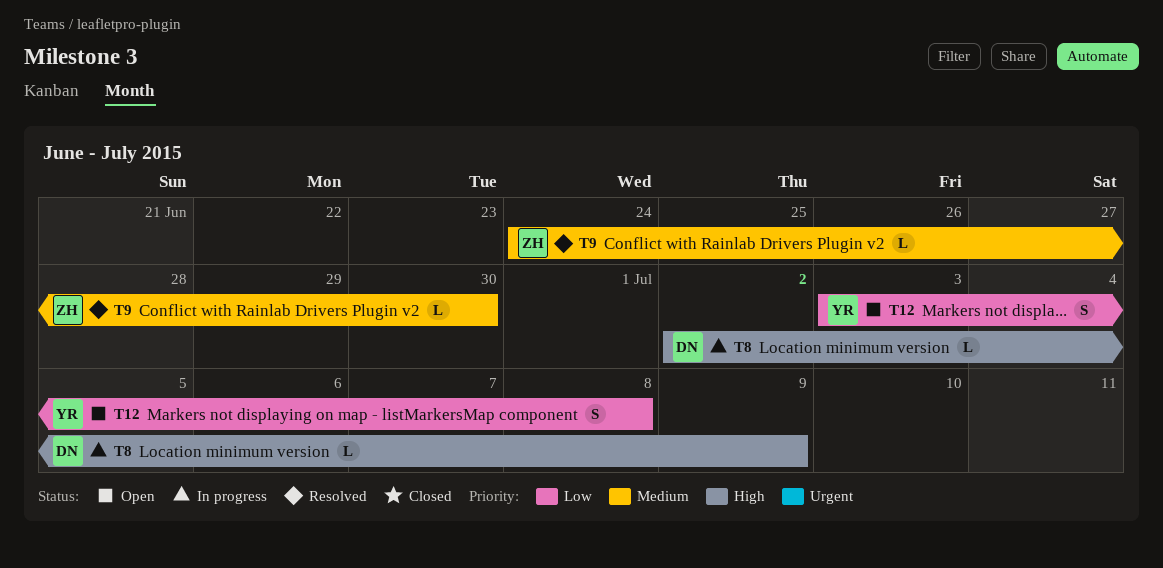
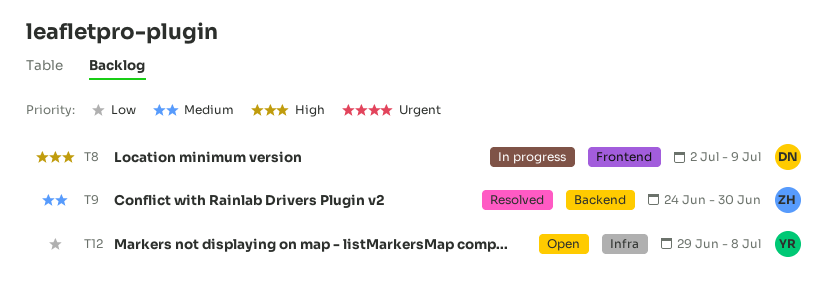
T12, start: Jul 3 -> Jun 29

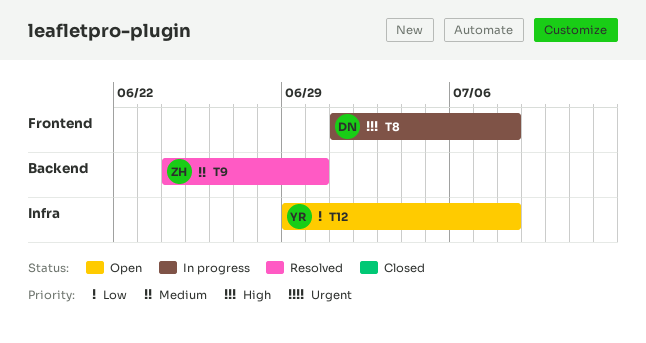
T8, start: Jul 2 -> Jul 1
T8, due: Jul 9 -> Jul 8

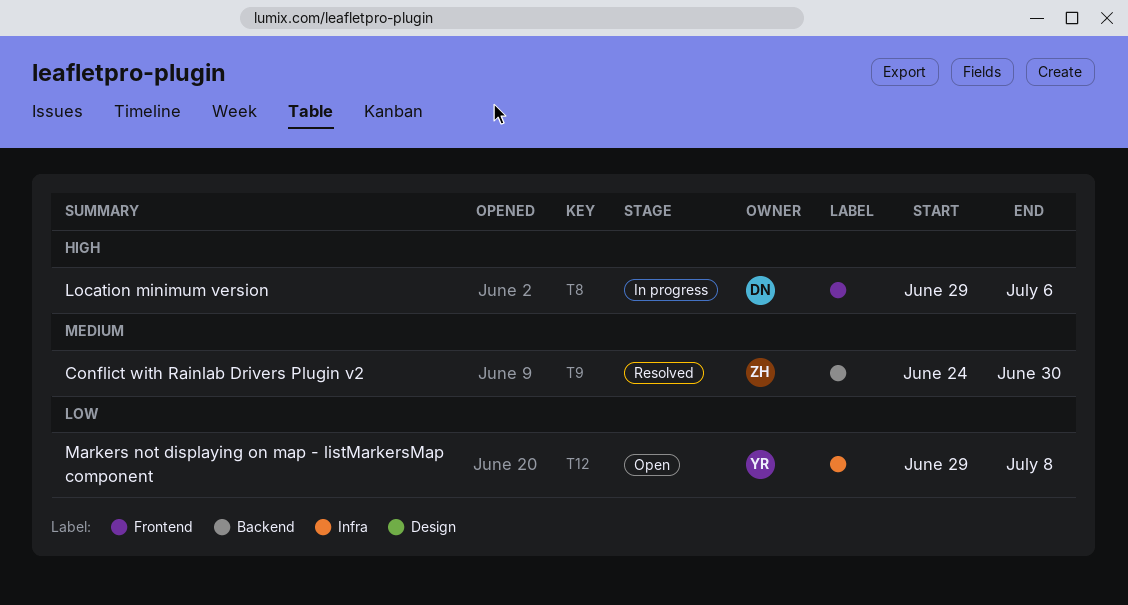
T8, start: Jul 1 -> Jun 29
T8, due: Jul 8 -> Jul 6

